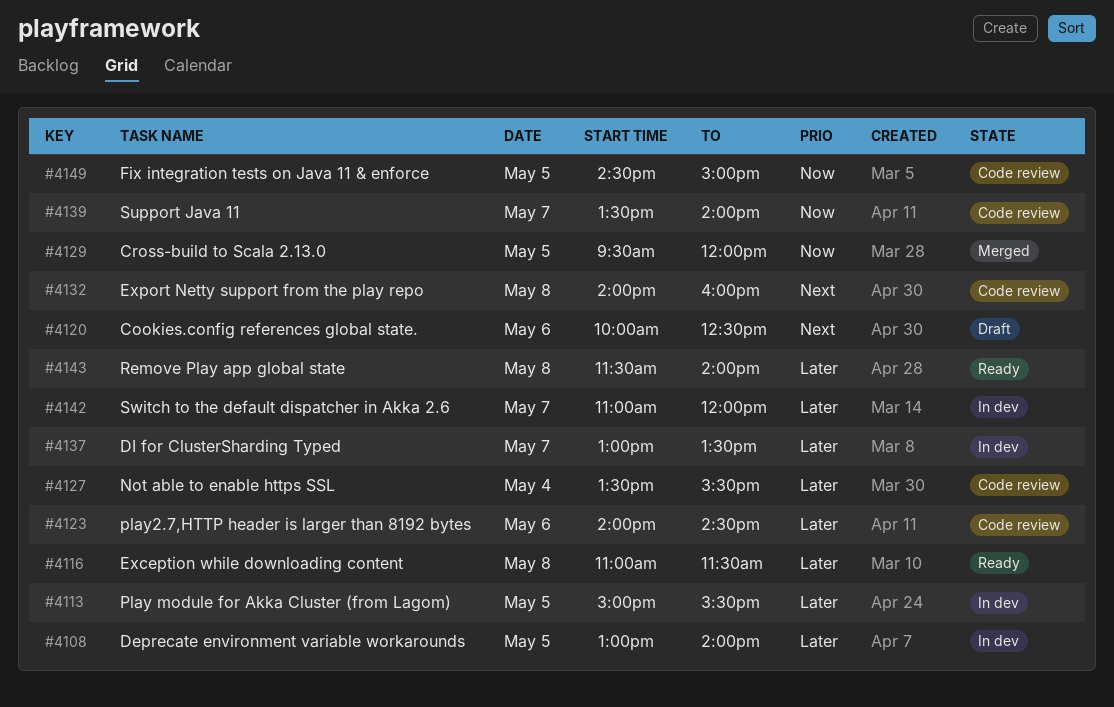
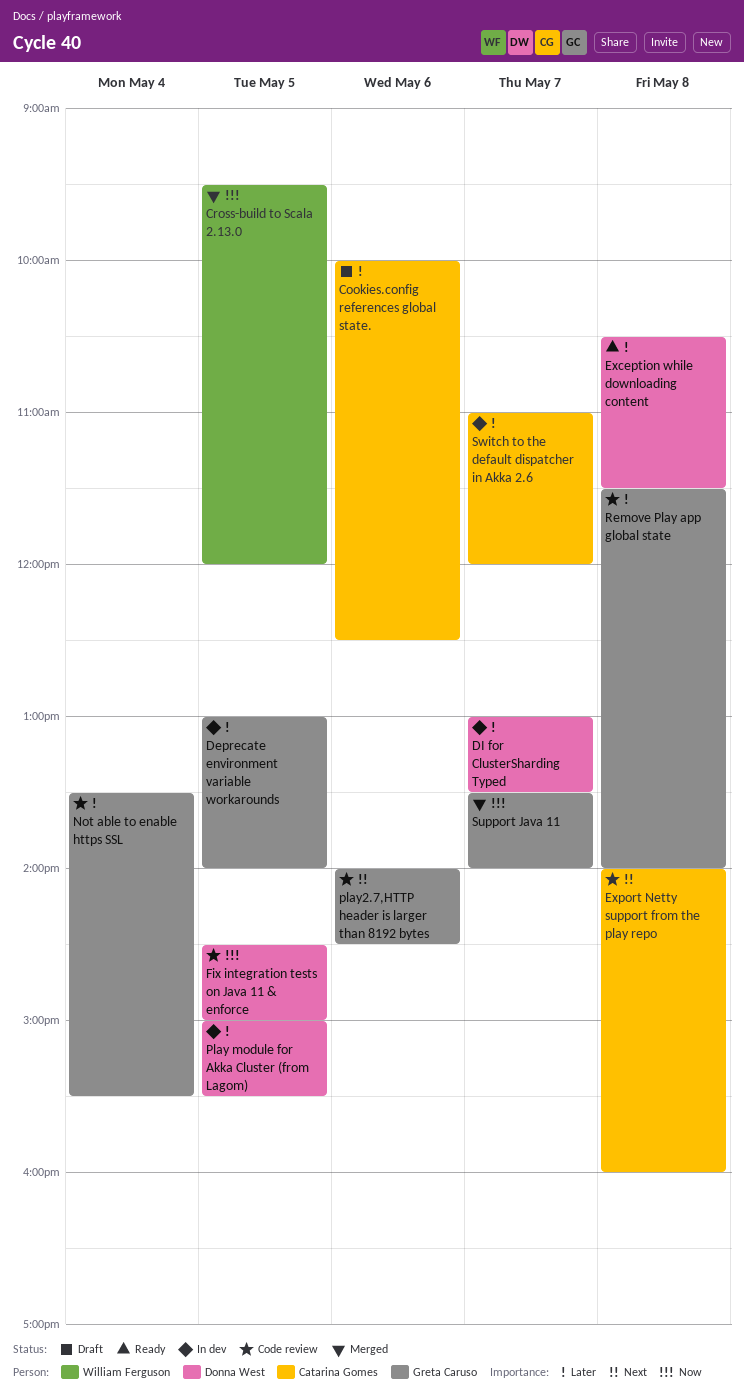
Cookies.config references global state., priority: Next -> Later
Exception while downloading content, begins: 11:00 -> 10:30
play2.7,HTTP header is larger than 8192 bytes, priority: Later -> Next
Remove Play app global state, status: Ready -> Code review
Support Java 11, status: Code review -> Merged

